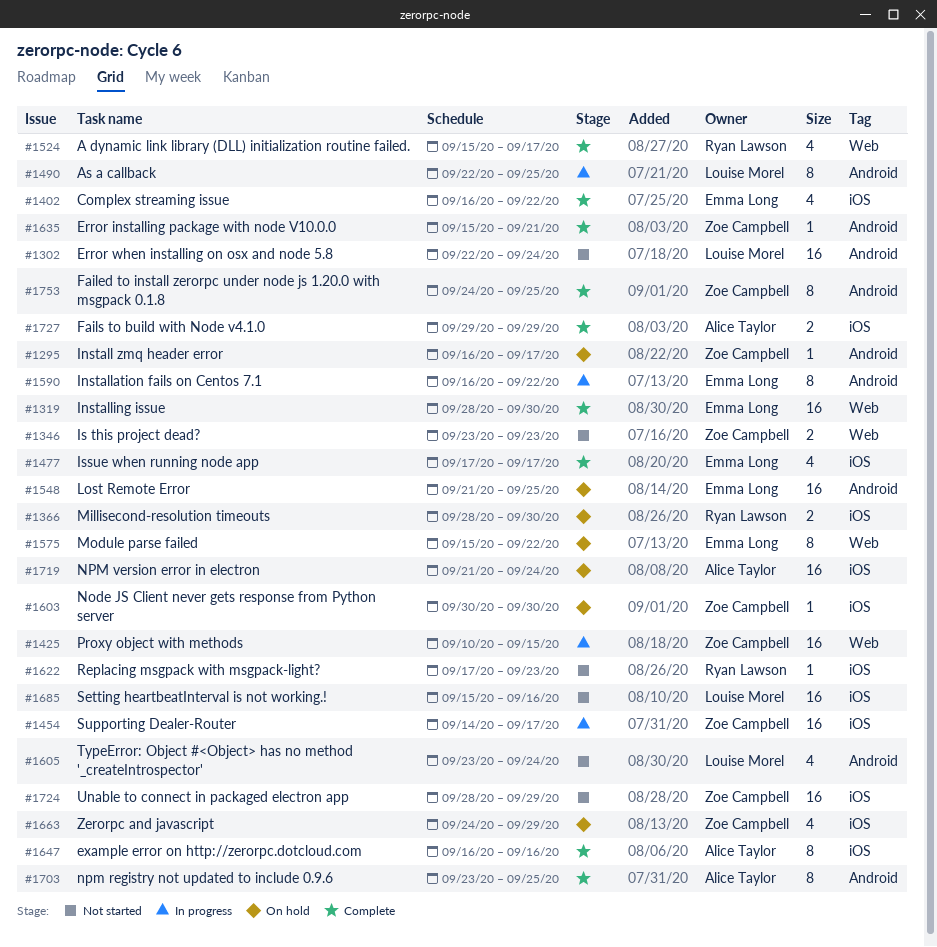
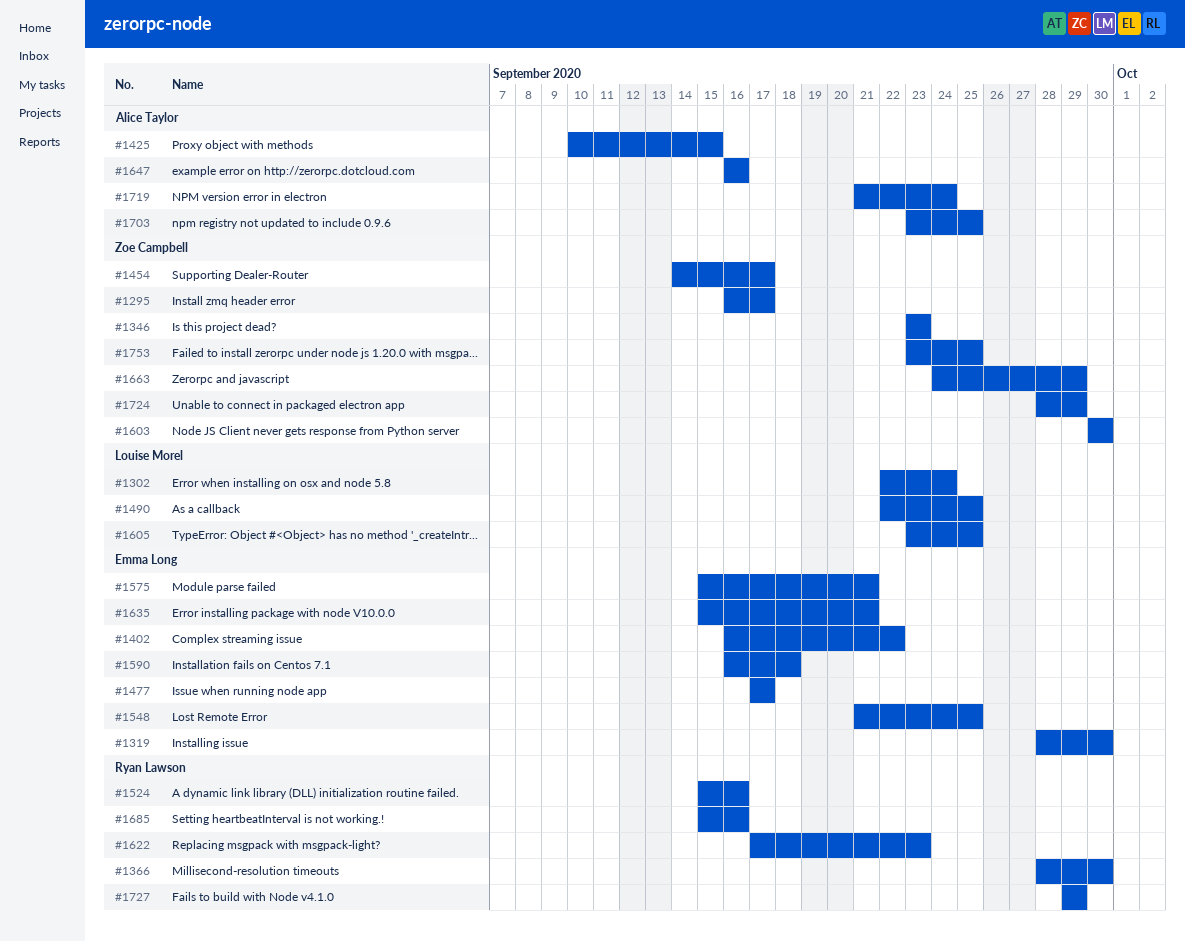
#1425, owner: Zoe Campbell -> Alice Taylor
#1524, due: Sep 17 -> Sep 16
#1575, due: Sep 22 -> Sep 21
#1590, due: Sep 22 -> Sep 18
#1605, due: Sep 24 -> Sep 25
#1635, owner: Zoe Campbell -> Emma Long
#1685, owner: Louise Morel -> Ryan Lawson
#1727, owner: Alice Taylor -> Ryan Lawson
#1753, start: Sep 24 -> Sep 23

